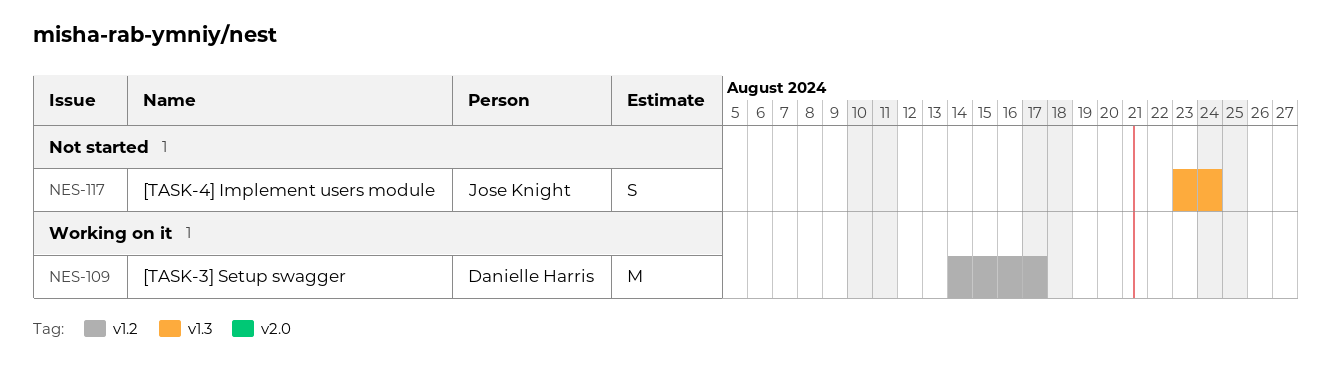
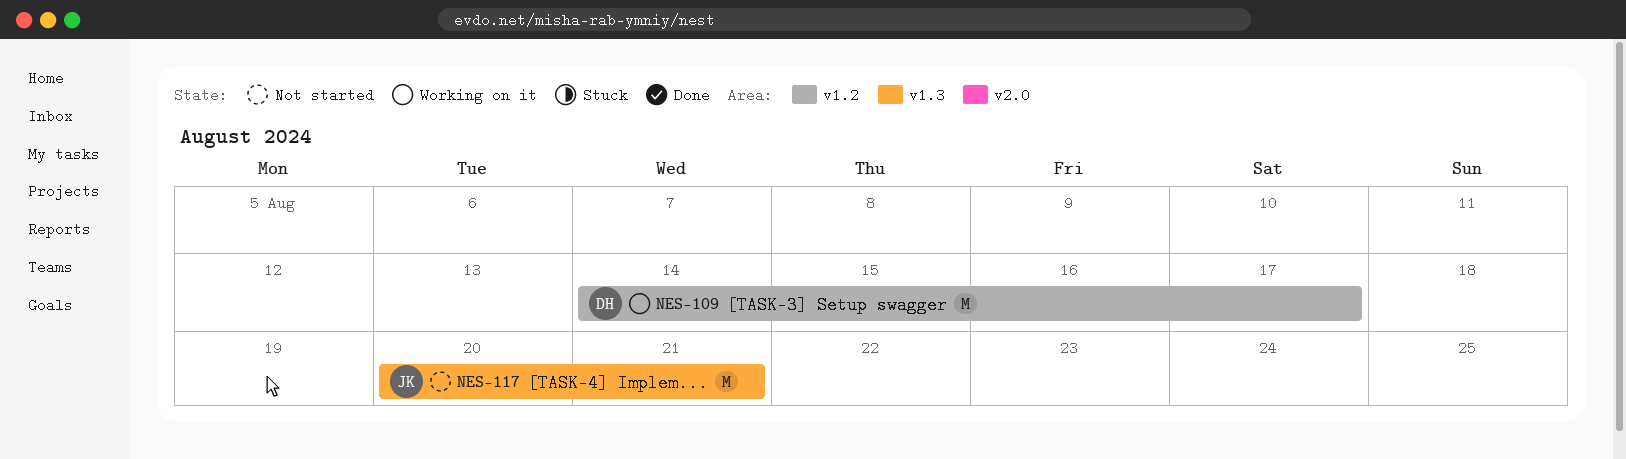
NES-117, estimate: S -> M
NES-117, start: Aug 23 -> Aug 20
NES-117, due: Aug 24 -> Aug 21

